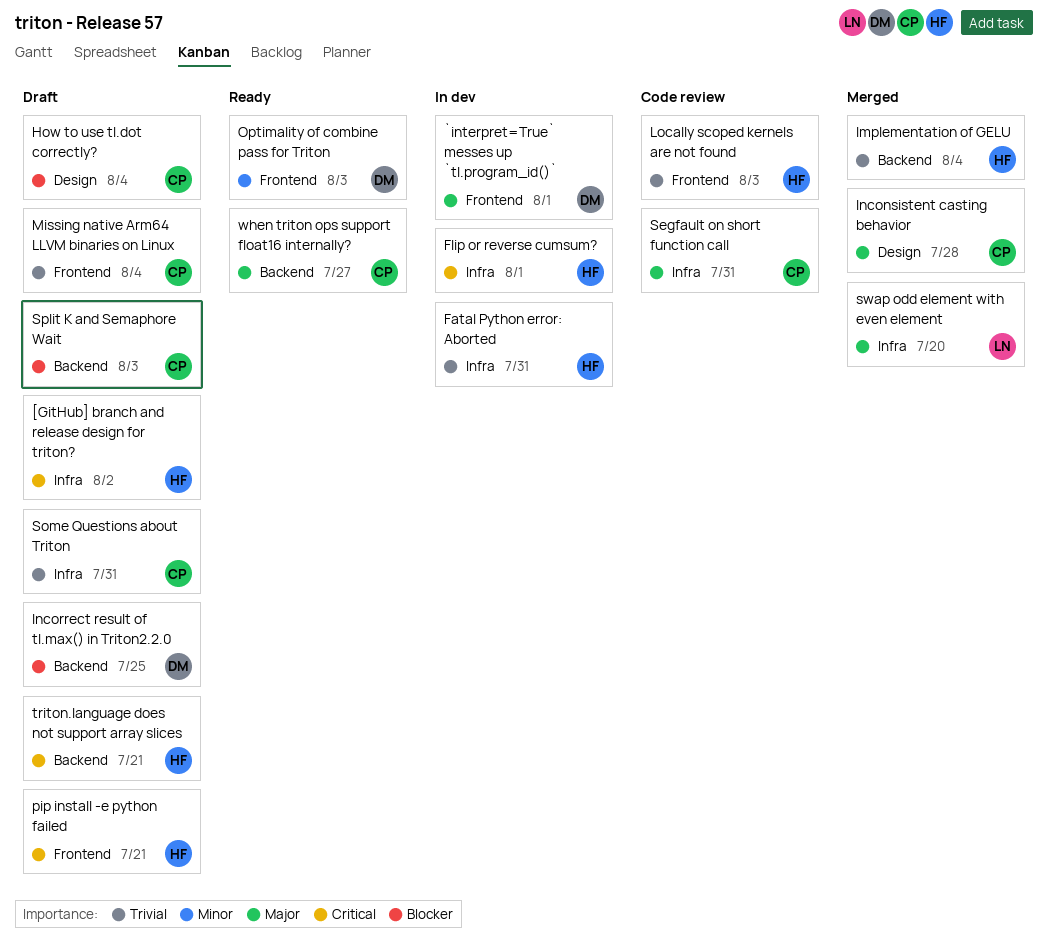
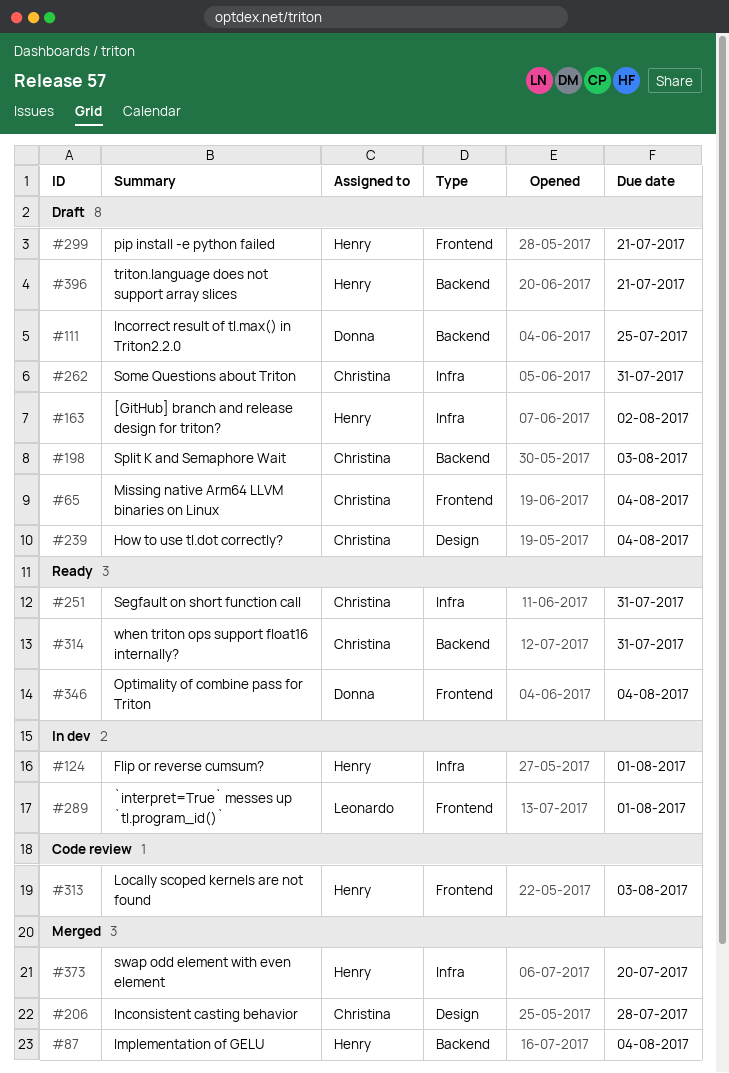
`interpret=True` messes up `tl.program_id()`, owner: Donna -> Leonardo
Fatal Python error: Aborted: present -> none
Optimality of combine pass for Triton, due: Aug 3 -> Aug 4
Segfault on short function call, status: Code review -> Ready
swap odd element with even element, owner: Leonardo -> Henry
when triton ops support float16 internally?, due: Jul 27 -> Jul 31

